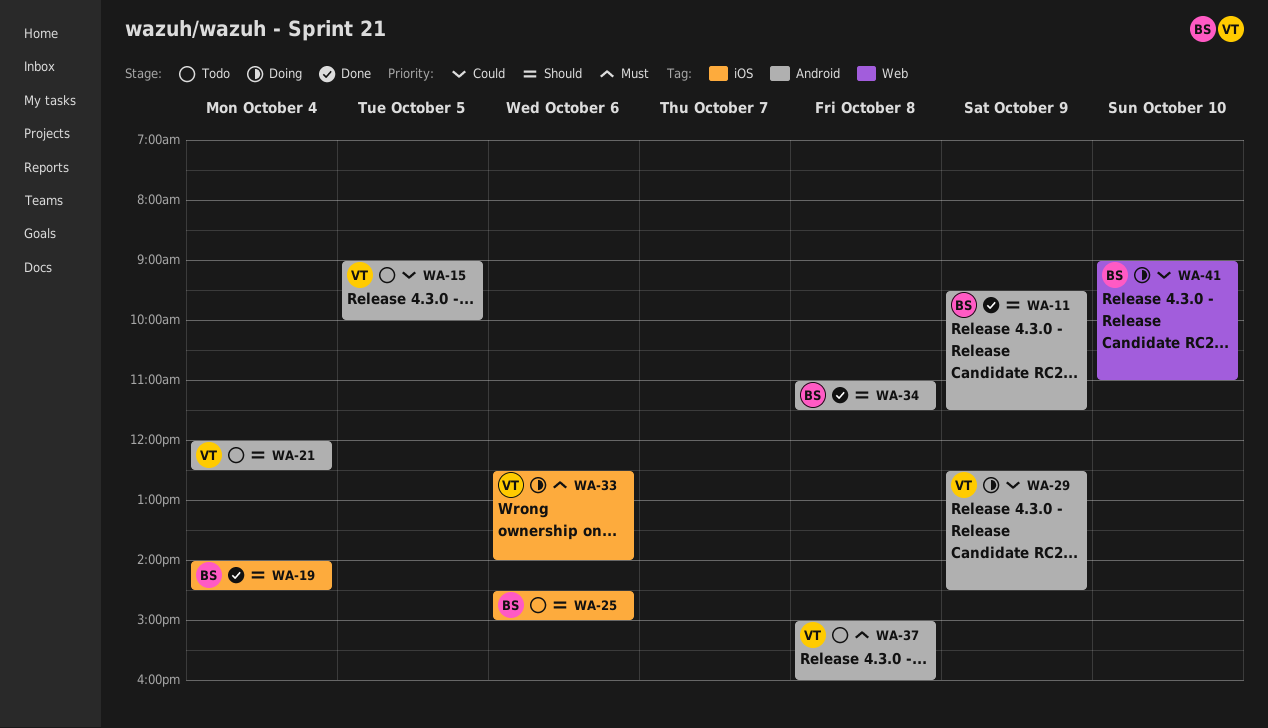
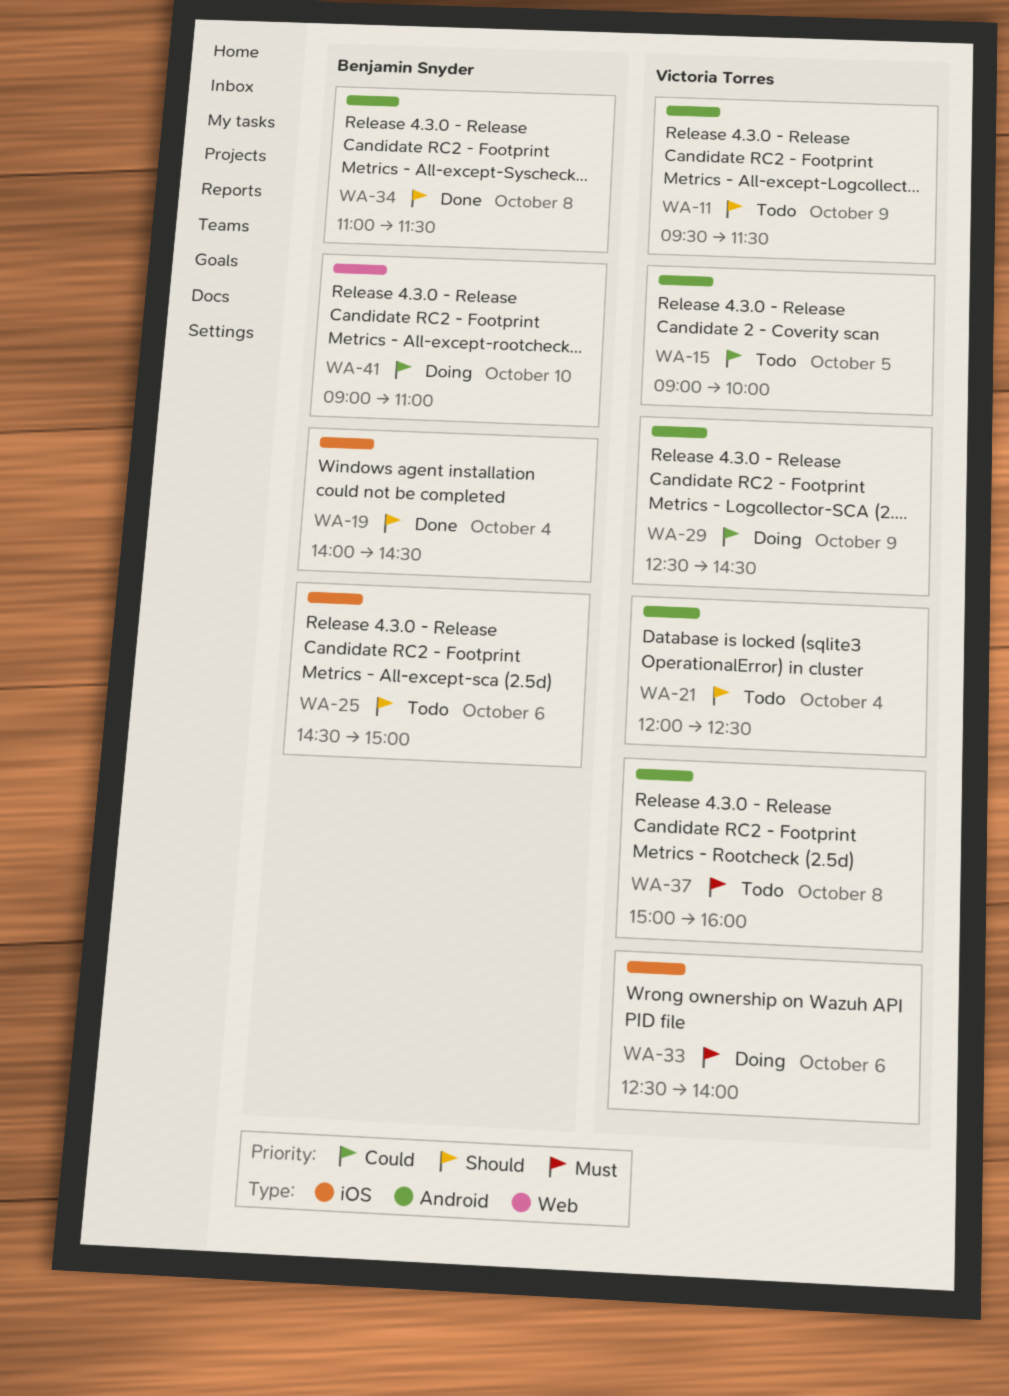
WA-11, status: Done -> Todo
WA-11, owner: Benjamin Snyder -> Victoria Torres

